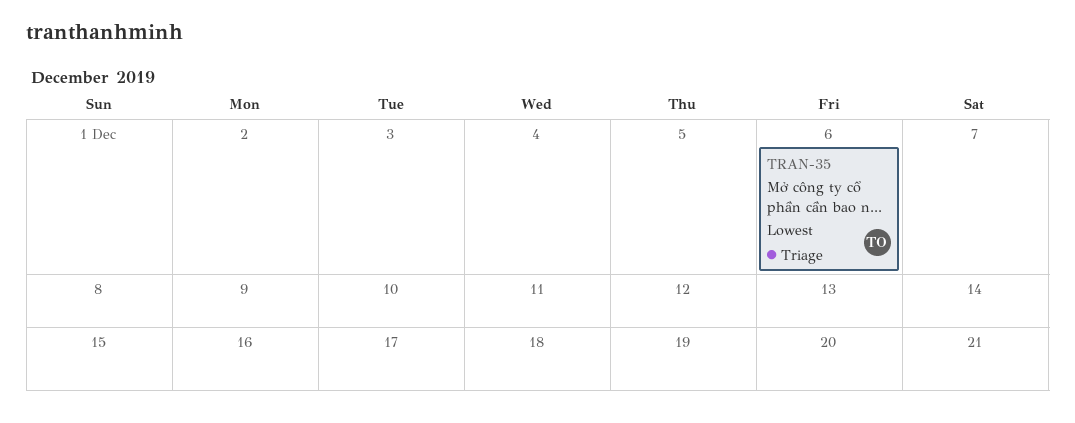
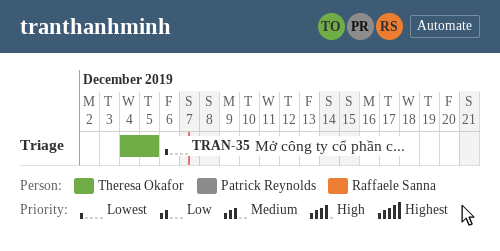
TRAN-35, due: Dec 6 -> Dec 5

